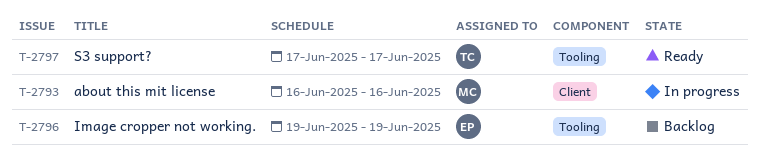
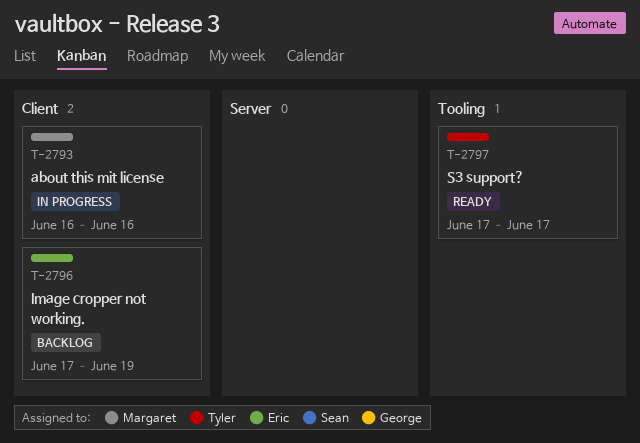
T-2796, label: Tooling -> Client
T-2796, start: Jun 19 -> Jun 17

